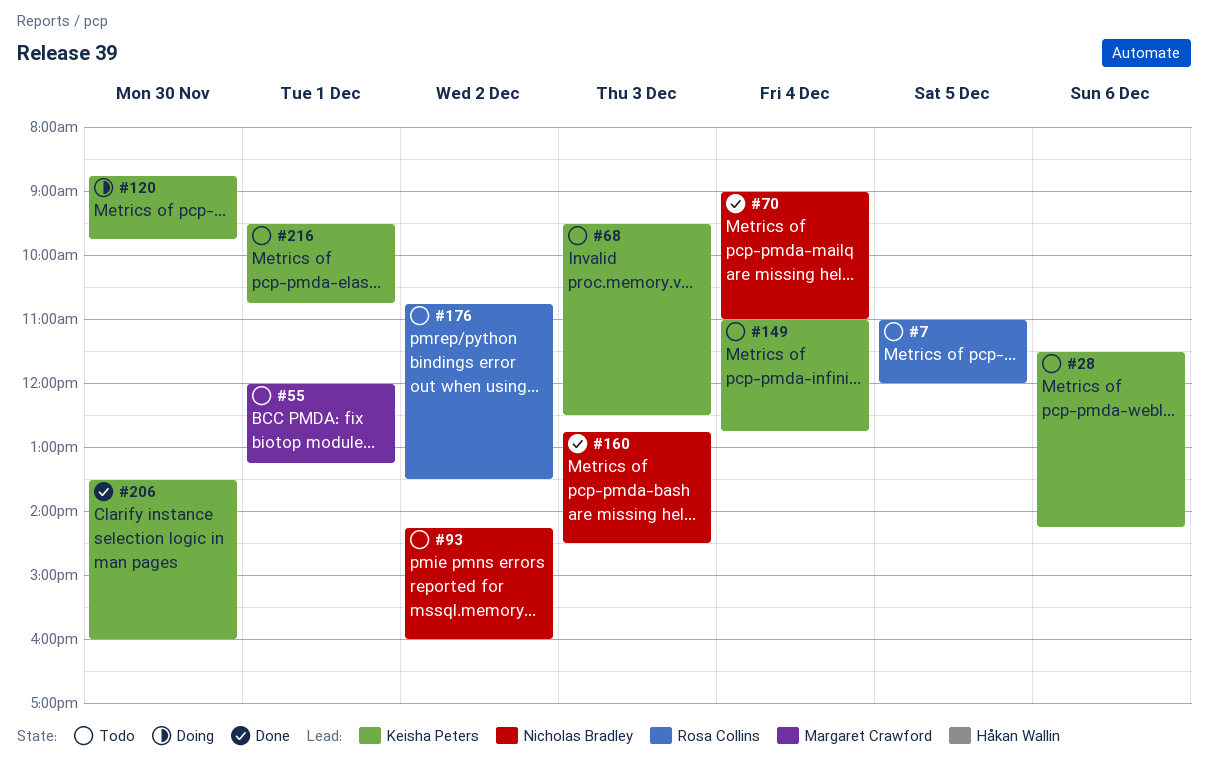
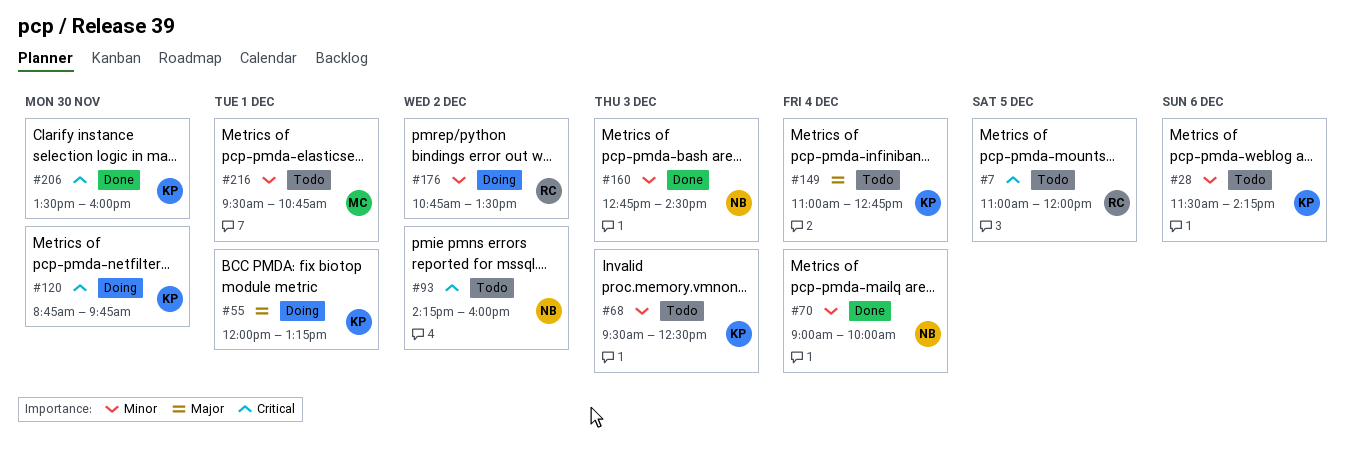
#55, status: Todo -> Doing
#55, owner: Margaret Crawford -> Keisha Peters
#70, ends: 11:00 -> 10:00
#176, status: Todo -> Doing
#216, owner: Keisha Peters -> Margaret Crawford

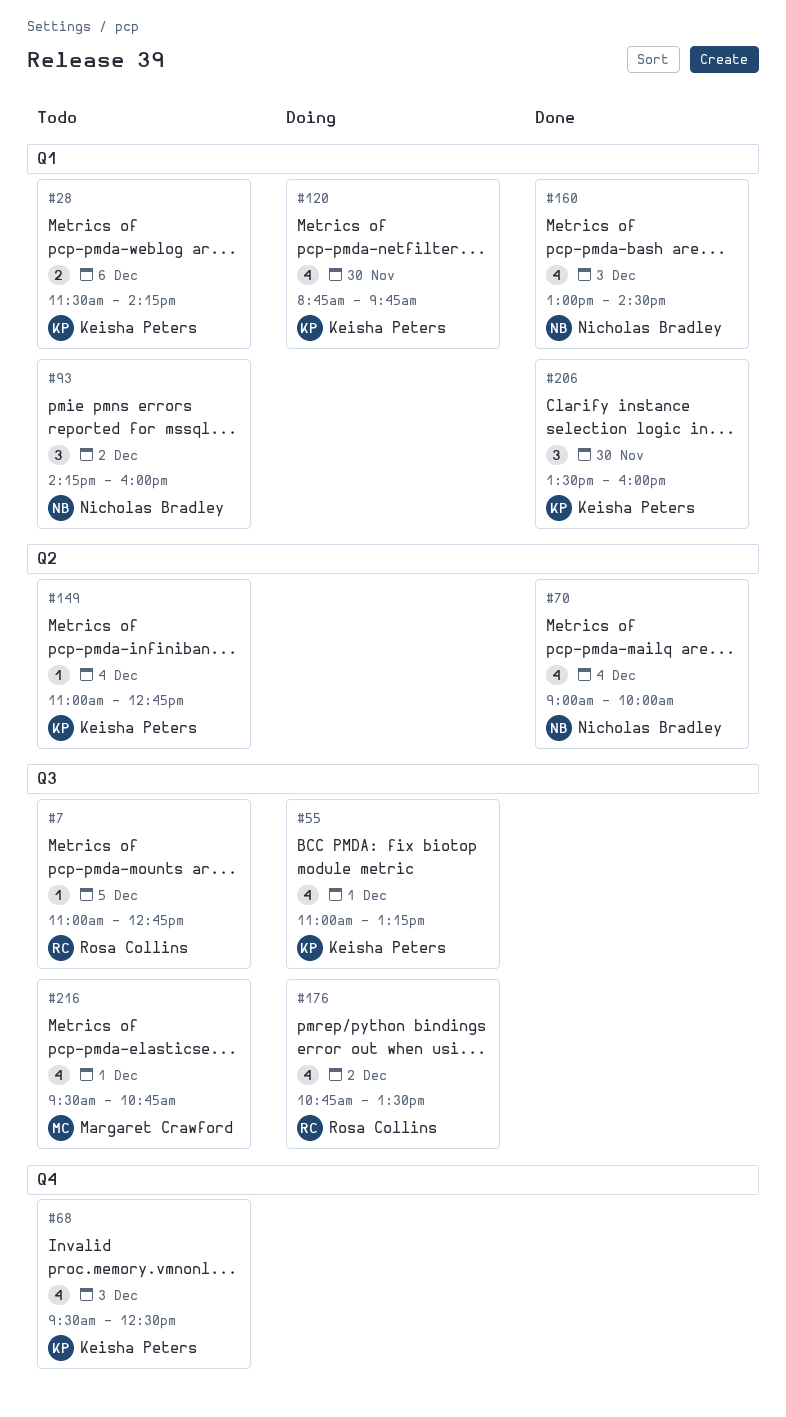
#7, ends: 12:00 -> 12:45
#55, begins: 12:00 -> 11:00
#160, begins: 12:45 -> 13:00

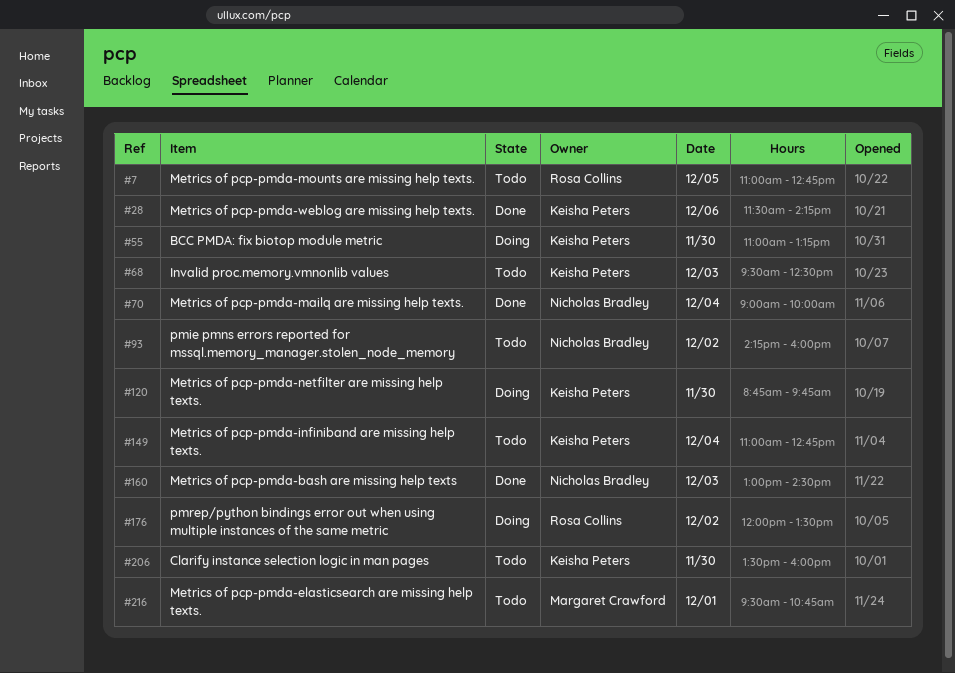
#28, status: Todo -> Done
#55, day: Dec 1 -> Nov 30
#176, begins: 10:45 -> 12:00
#206, status: Done -> Todo

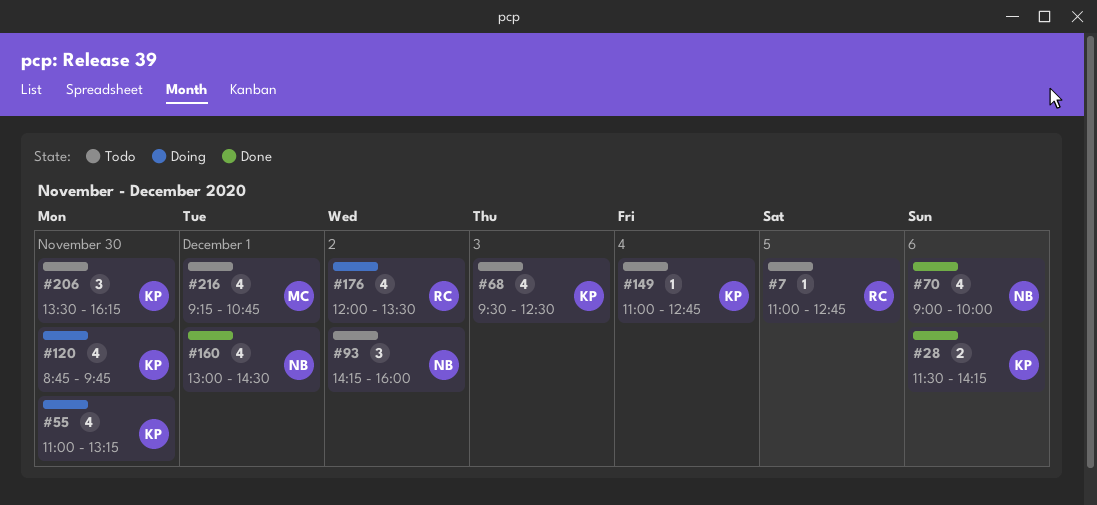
#70, day: Dec 4 -> Dec 6
#160, day: Dec 3 -> Dec 1
#206, ends: 16:00 -> 16:15
#216, begins: 09:30 -> 09:15

